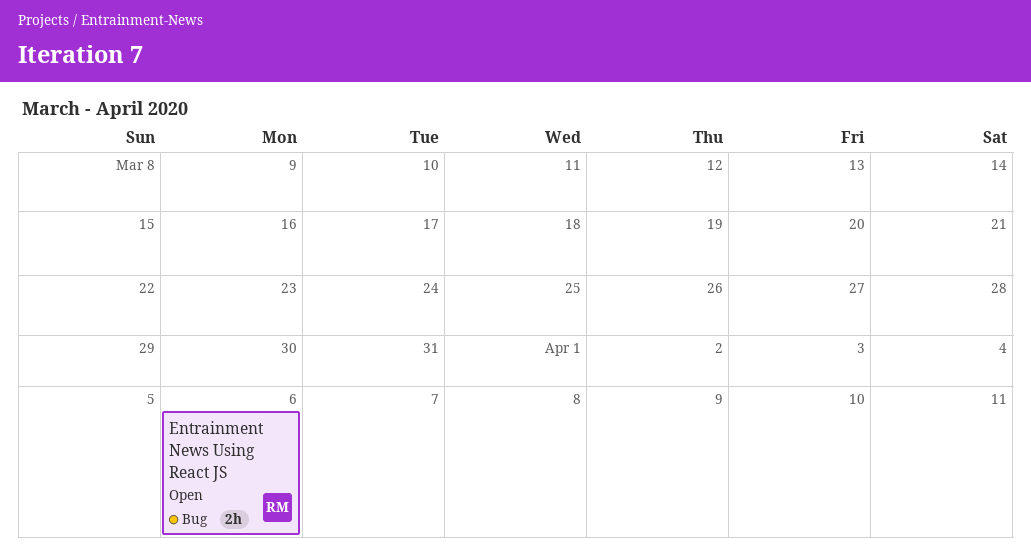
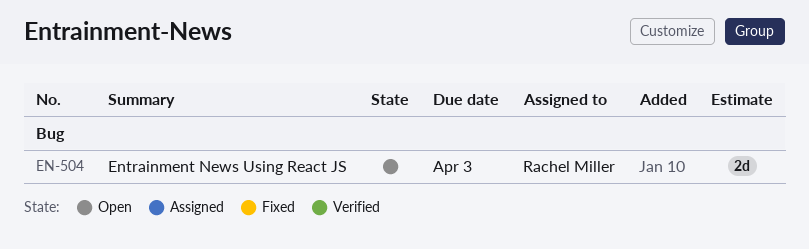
Entrainment News Using React JS, estimate: 2h -> 2d
Entrainment News Using React JS, due: Apr 6 -> Apr 3

